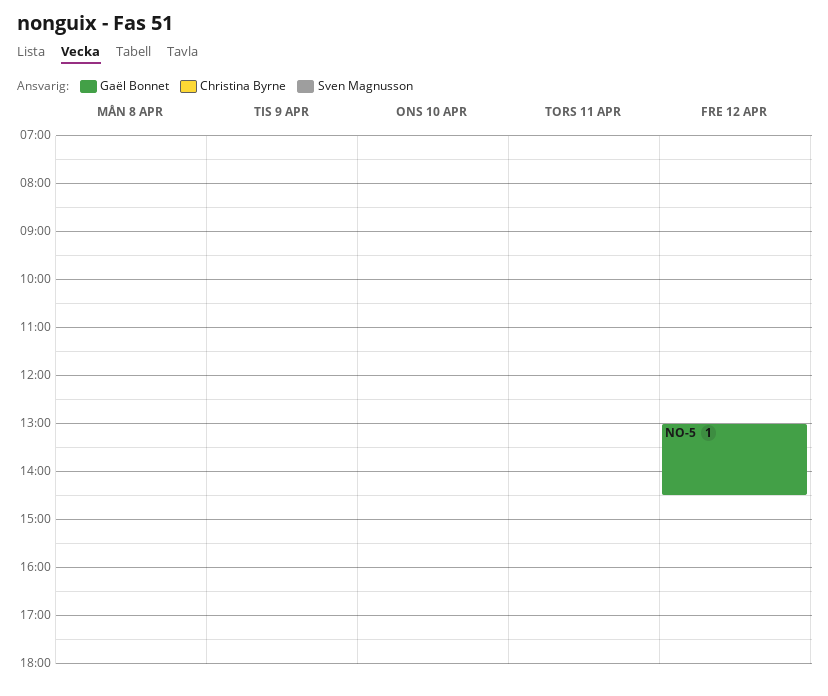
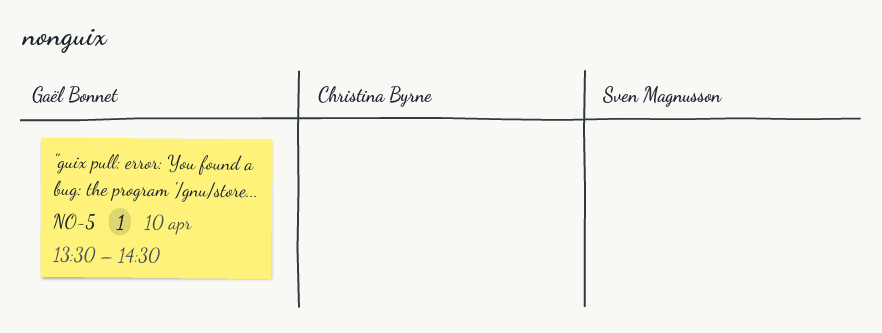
NO-5, day: Apr 12 -> Apr 10
NO-5, begins: 13:00 -> 13:30

